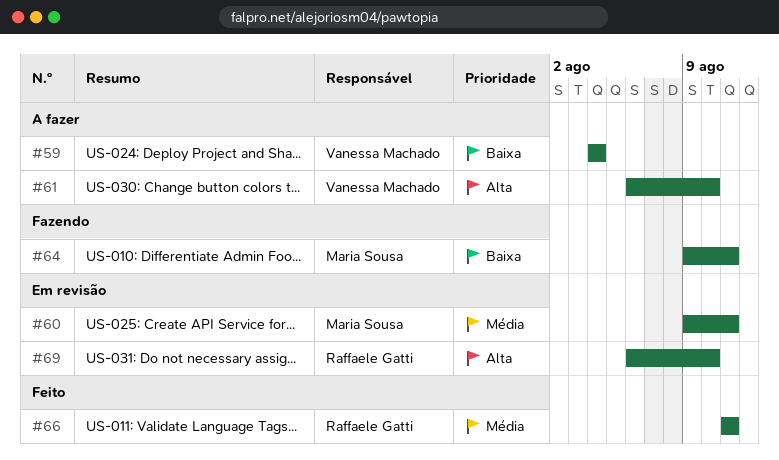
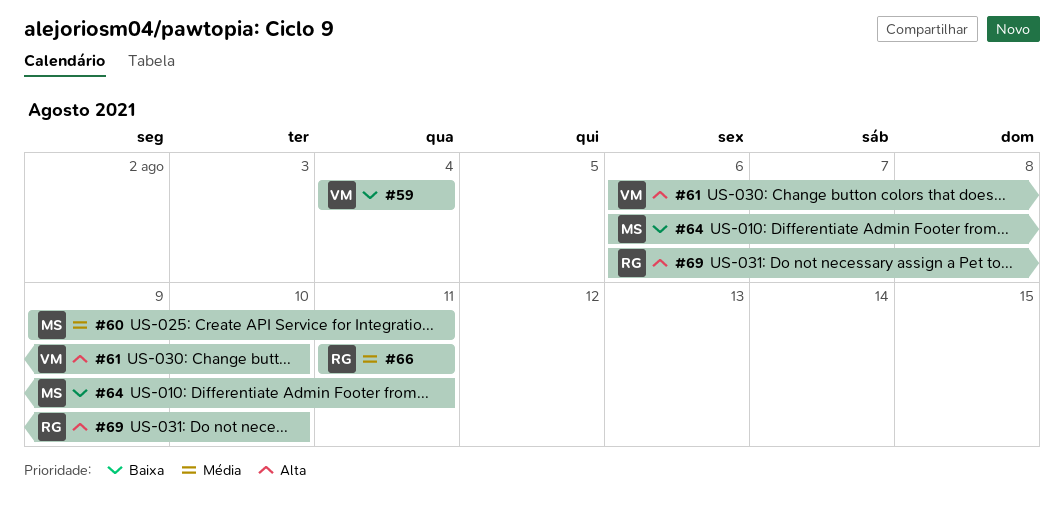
#64, start: Aug 9 -> Aug 6

